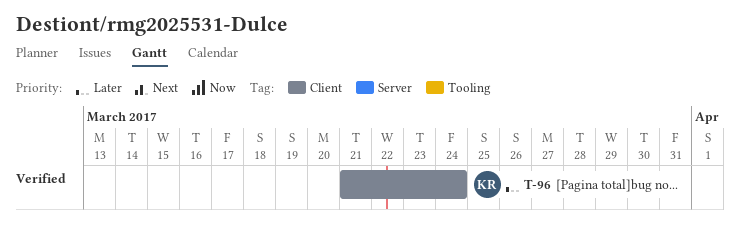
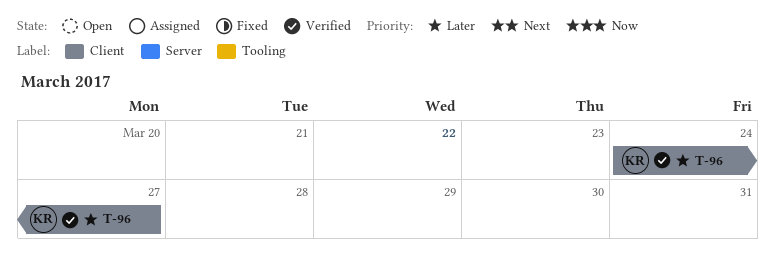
T-96, start: Mar 21 -> Mar 24
T-96, due: Mar 24 -> Mar 27

